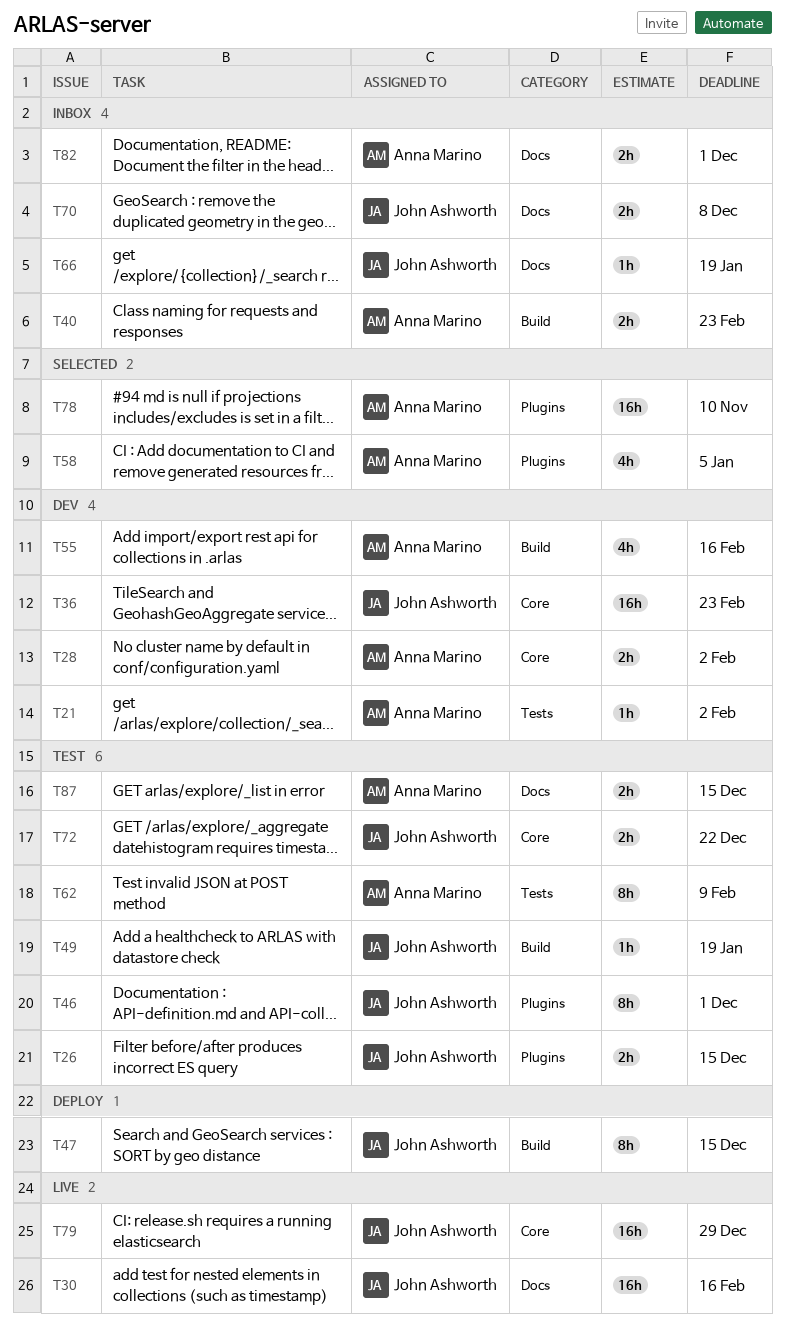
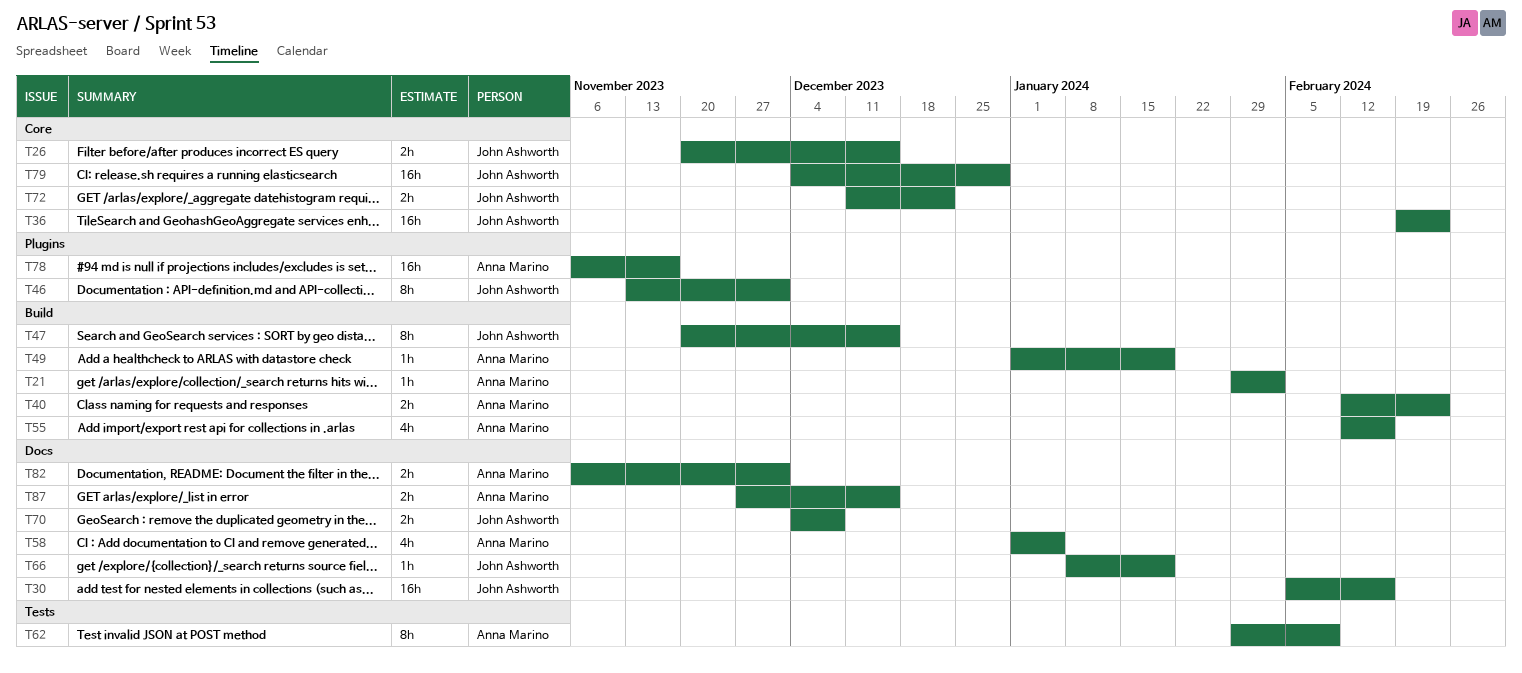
T21, label: Tests -> Build
T26, label: Plugins -> Core
T28: present -> none
T49, owner: John Ashworth -> Anna Marino
T58, label: Plugins -> Docs
T78, due: Nov 10 -> Nov 17

